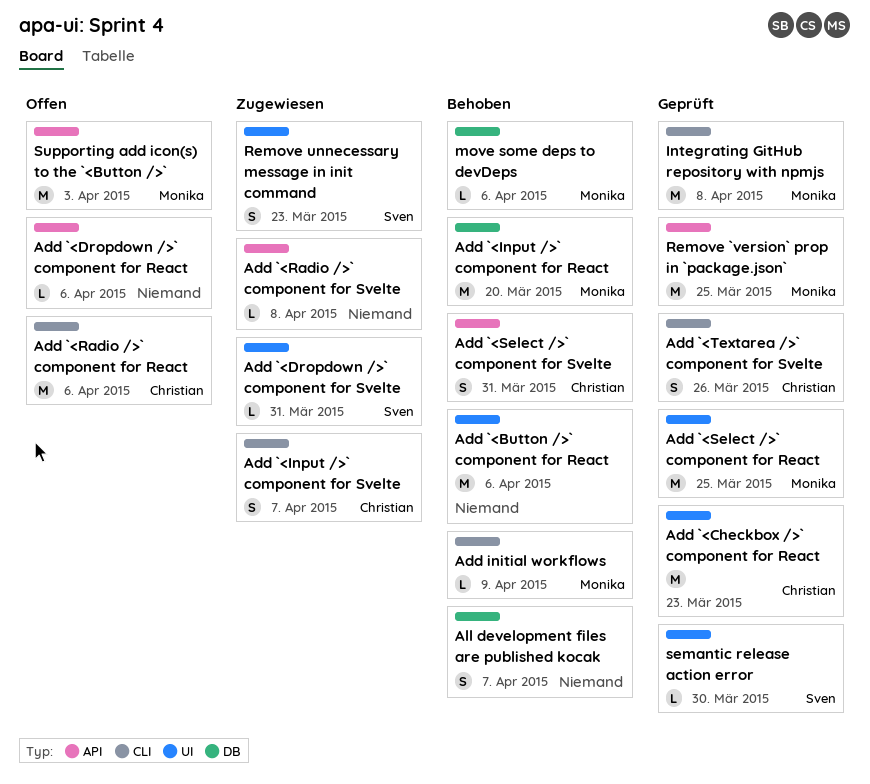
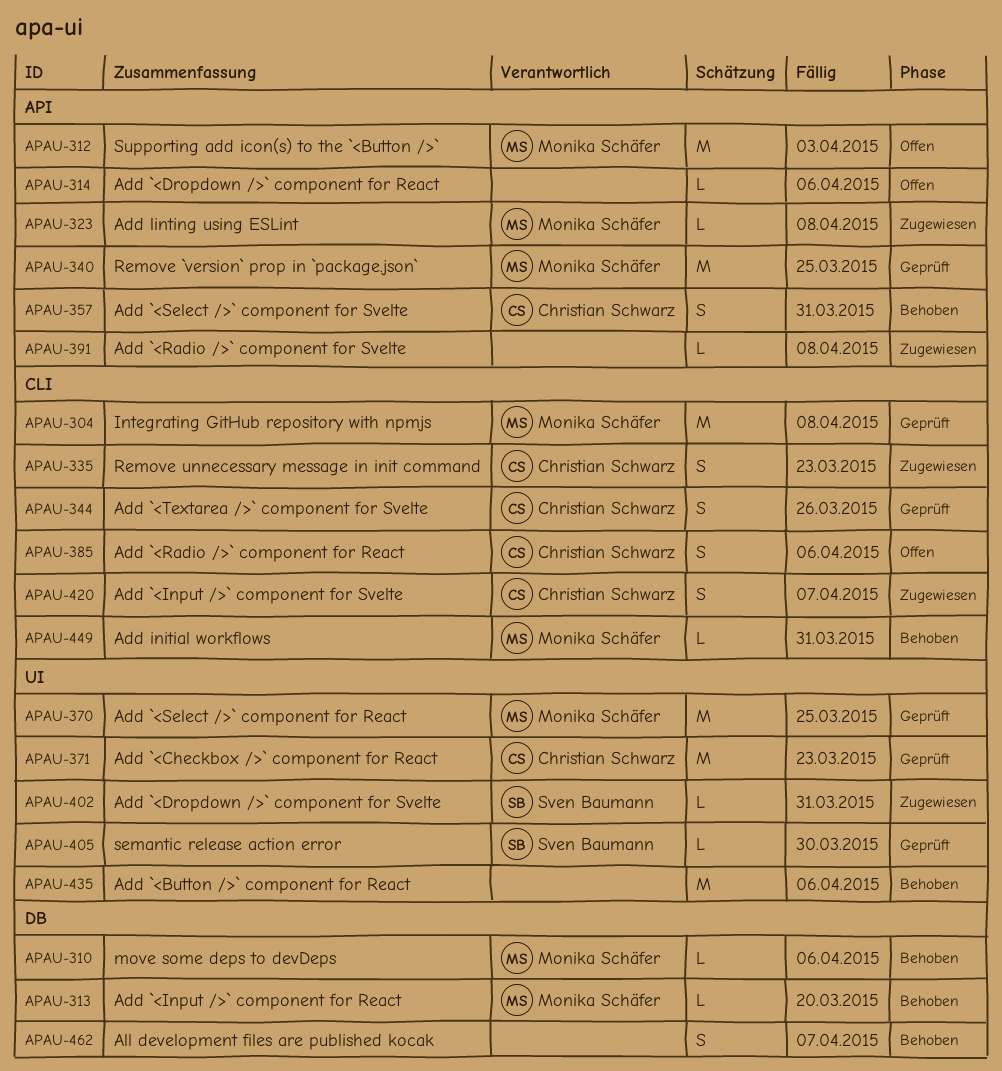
Add `<Input />` component for React, estimate: M -> L
Add `<Radio />` component for React, estimate: M -> S
Add initial workflows, due: Apr 9 -> Mar 31
Add linting using ESLint: none -> present
Remove unnecessary message in init command, owner: Sven Baumann -> Christian Schwarz
Remove unnecessary message in init command, label: UI -> CLI

